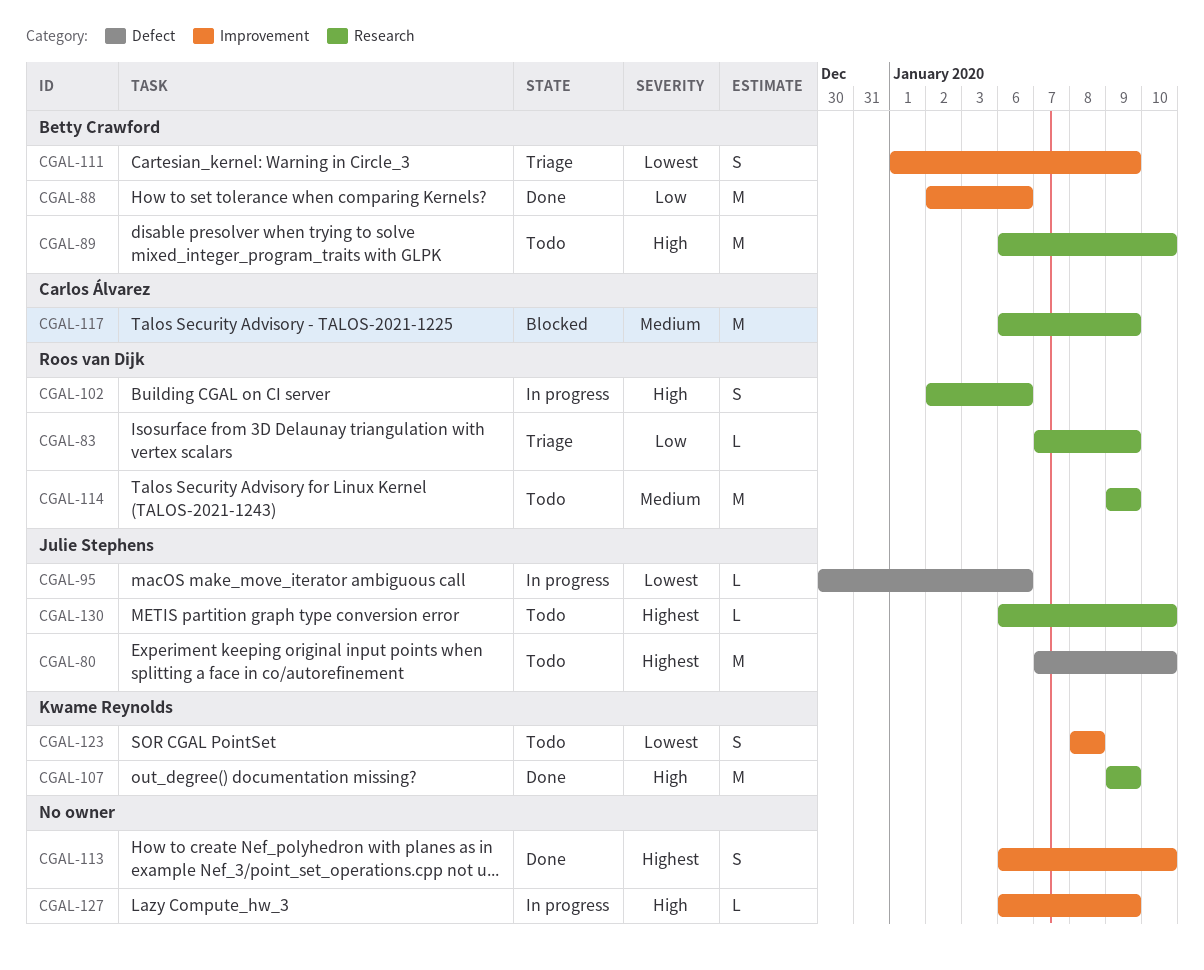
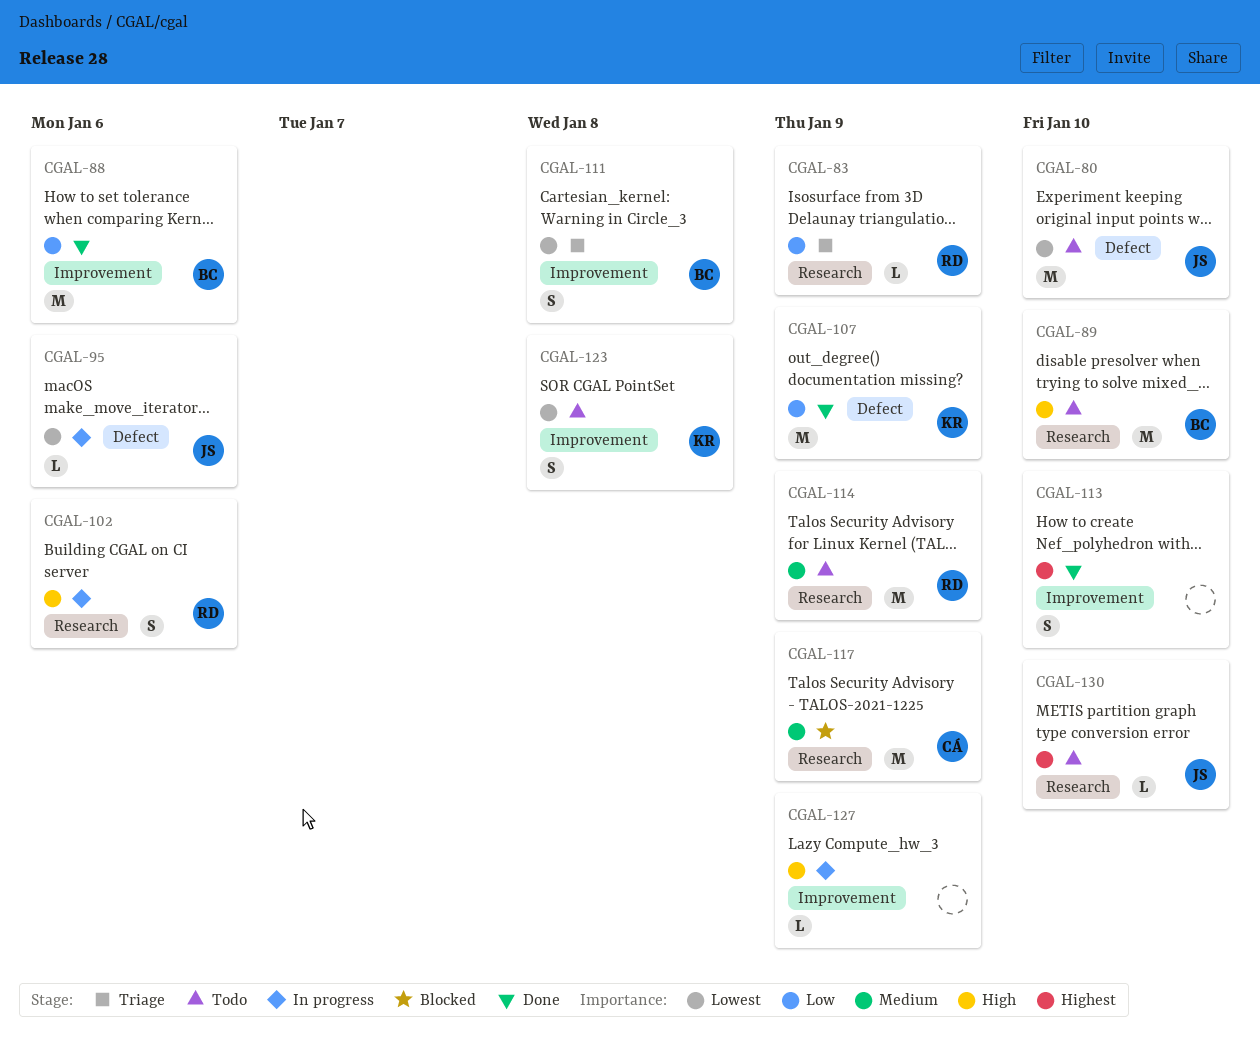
CGAL-80, priority: Highest -> Lowest
CGAL-107, priority: High -> Low
CGAL-107, label: Research -> Defect
CGAL-111, due: Jan 9 -> Jan 8

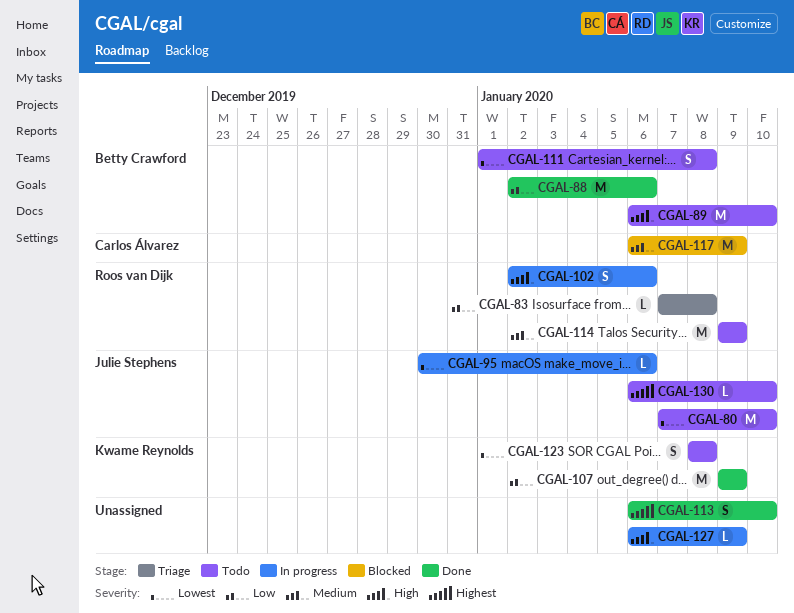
CGAL-83, due: Jan 9 -> Jan 8
CGAL-111, status: Triage -> Todo

